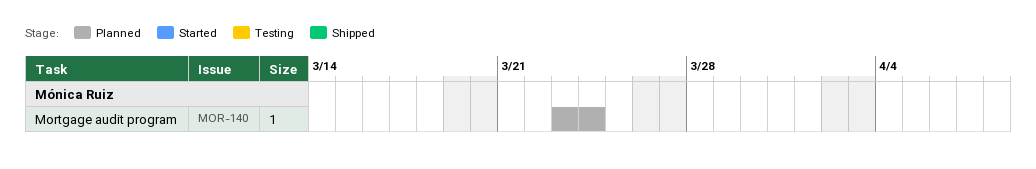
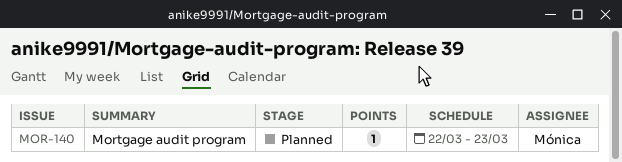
MOR-140, start: Mar 23 -> Mar 22
MOR-140, due: Mar 24 -> Mar 23

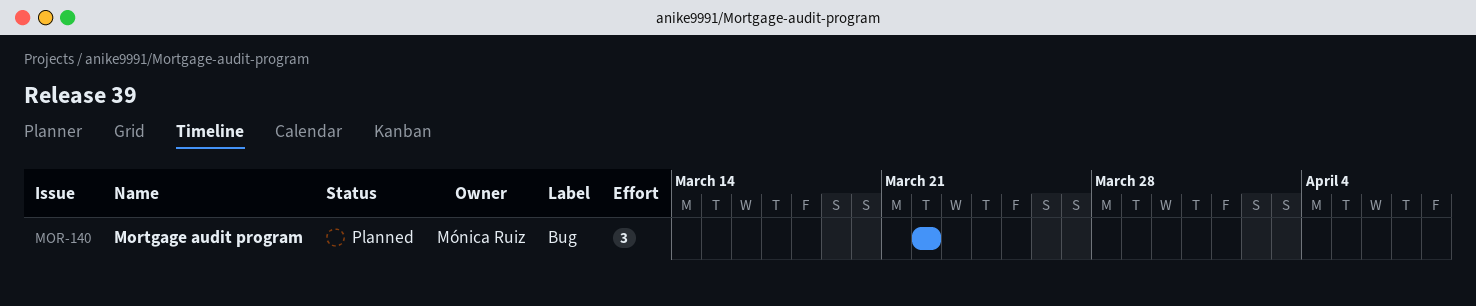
MOR-140, estimate: 1 -> 3
MOR-140, due: Mar 23 -> Mar 22

